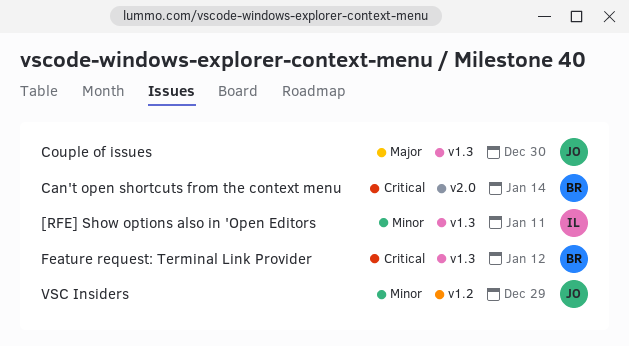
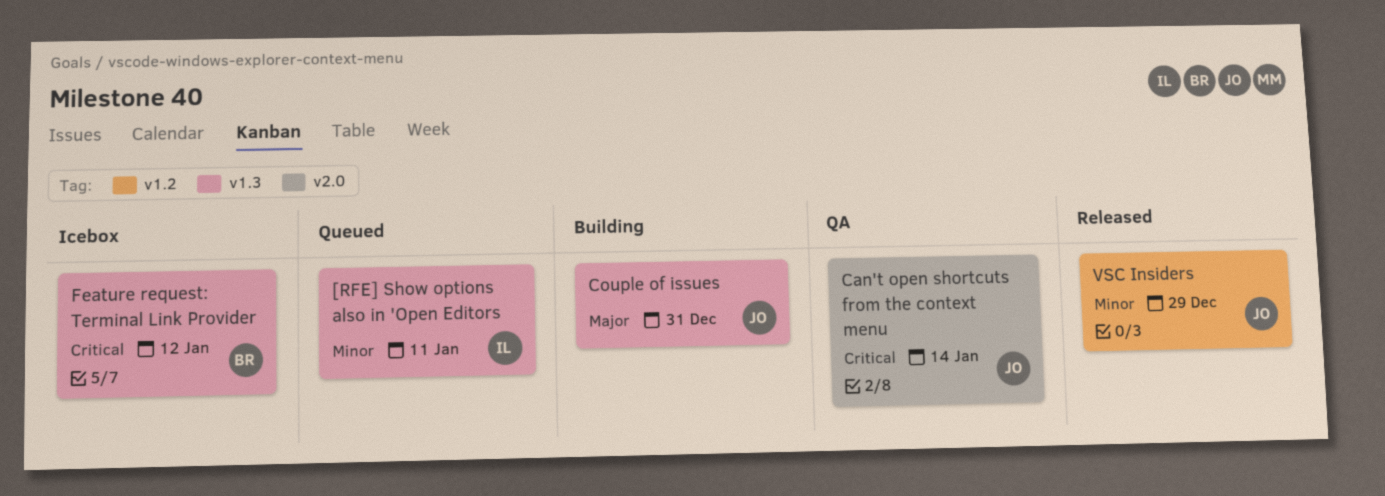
Can't open shortcuts from the context menu, owner: BR -> JO
Couple of issues, due: Dec 30 -> Dec 31

